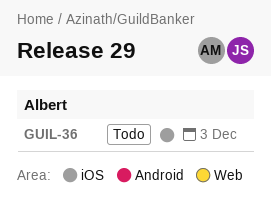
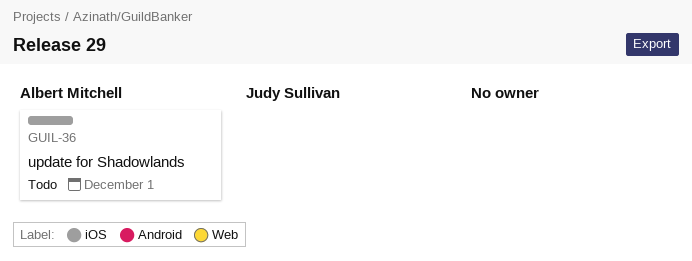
GUIL-36, due: Dec 3 -> Dec 1

